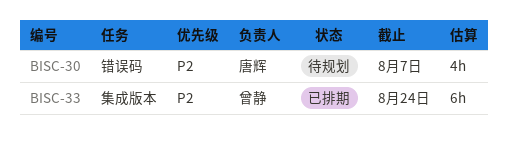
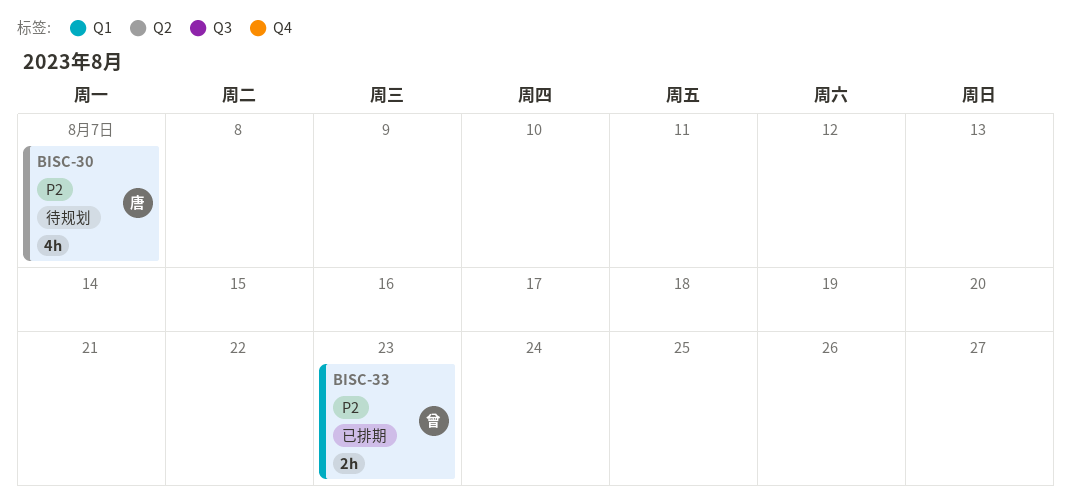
BISC-33, estimate: 6h -> 2h
BISC-33, due: Aug 24 -> Aug 23

